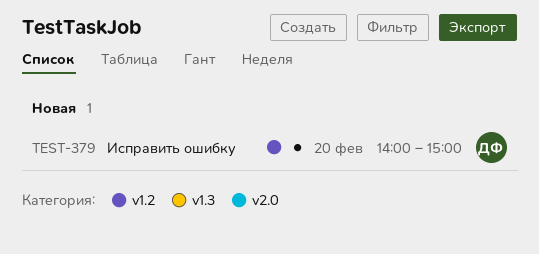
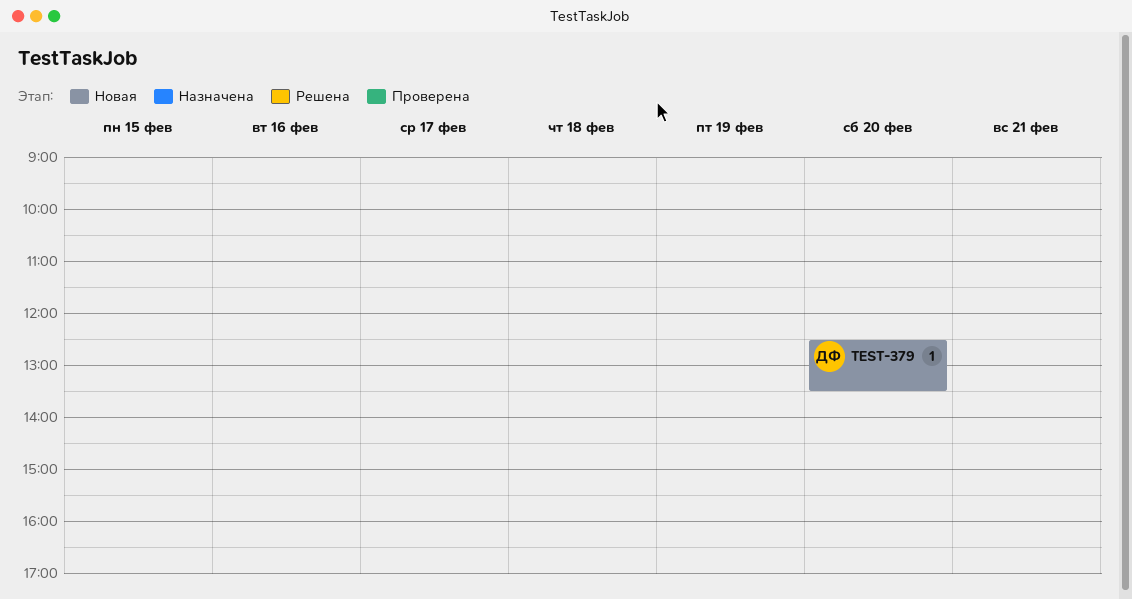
TEST-379, begins: 14:00 -> 12:30
TEST-379, ends: 15:00 -> 13:30

